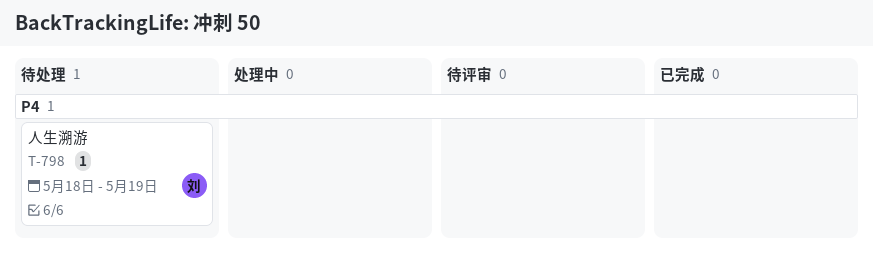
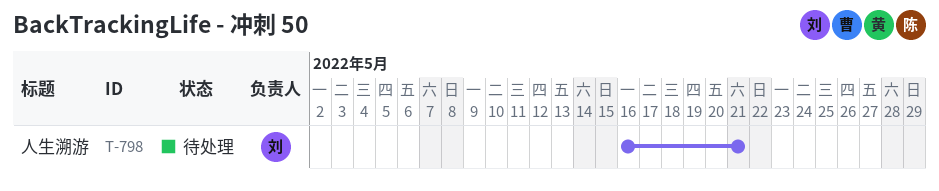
T-798, start: May 18 -> May 16
T-798, due: May 19 -> May 21

